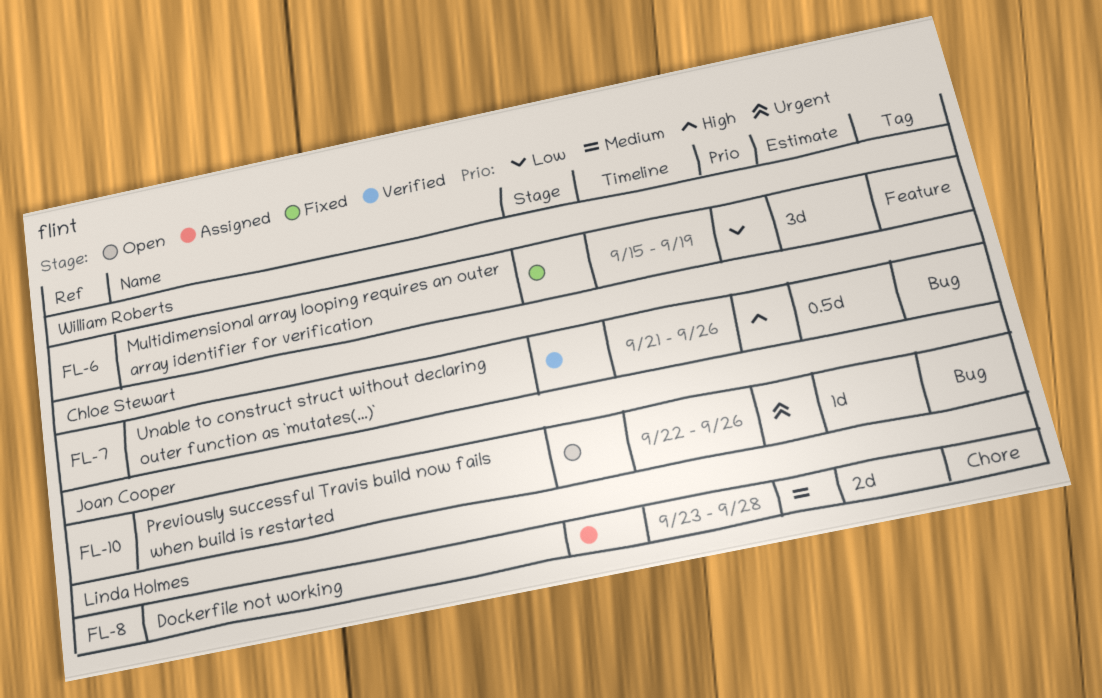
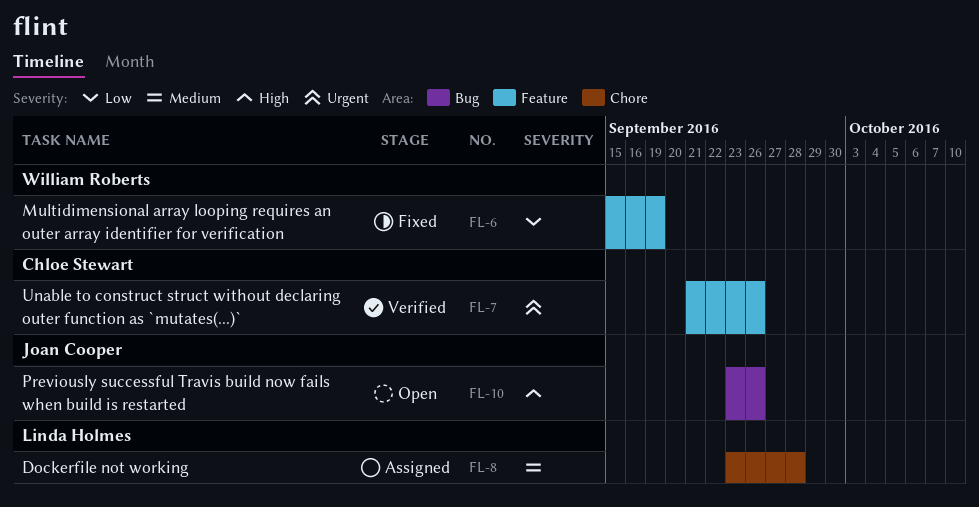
FL-7, priority: High -> Urgent
FL-7, label: Bug -> Feature
FL-10, priority: Urgent -> High
FL-10, start: Sep 22 -> Sep 23

